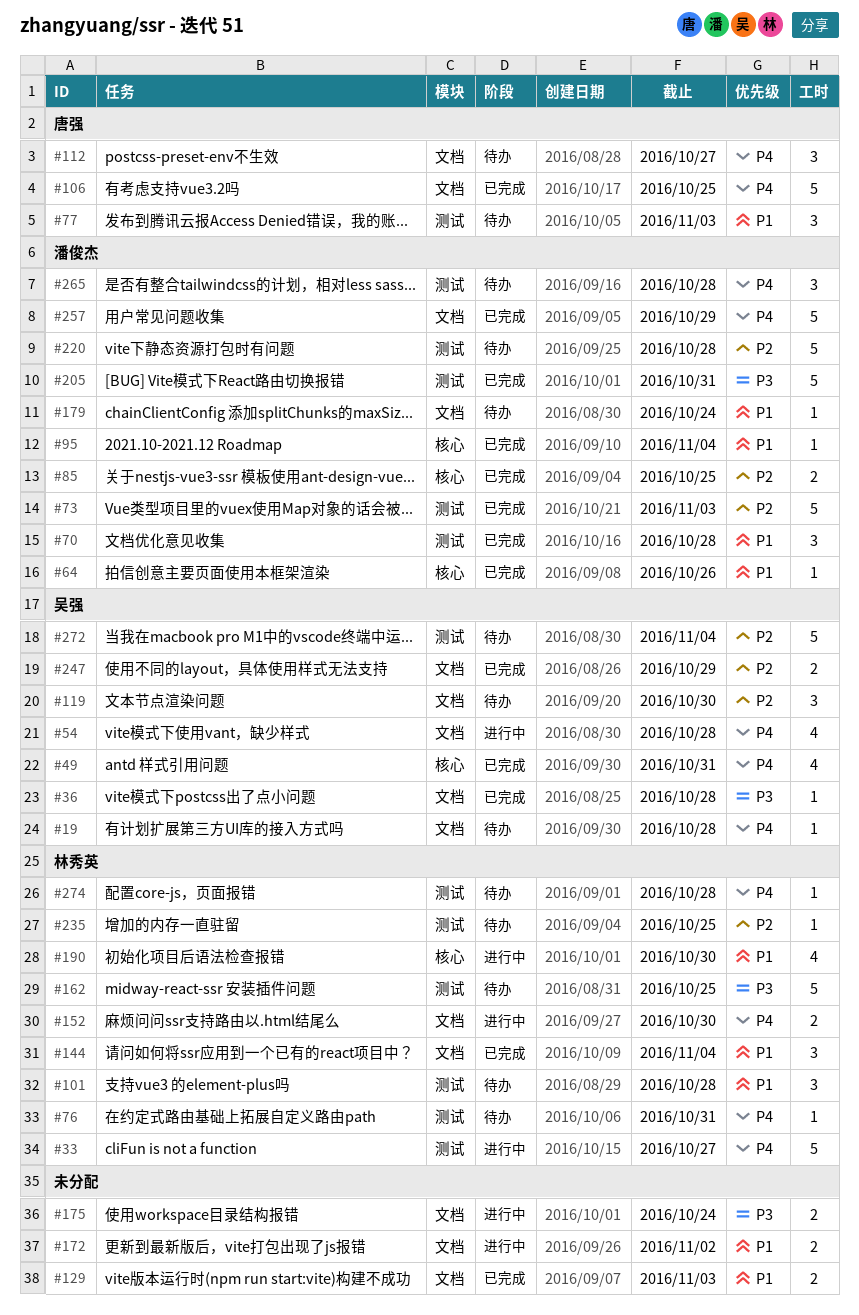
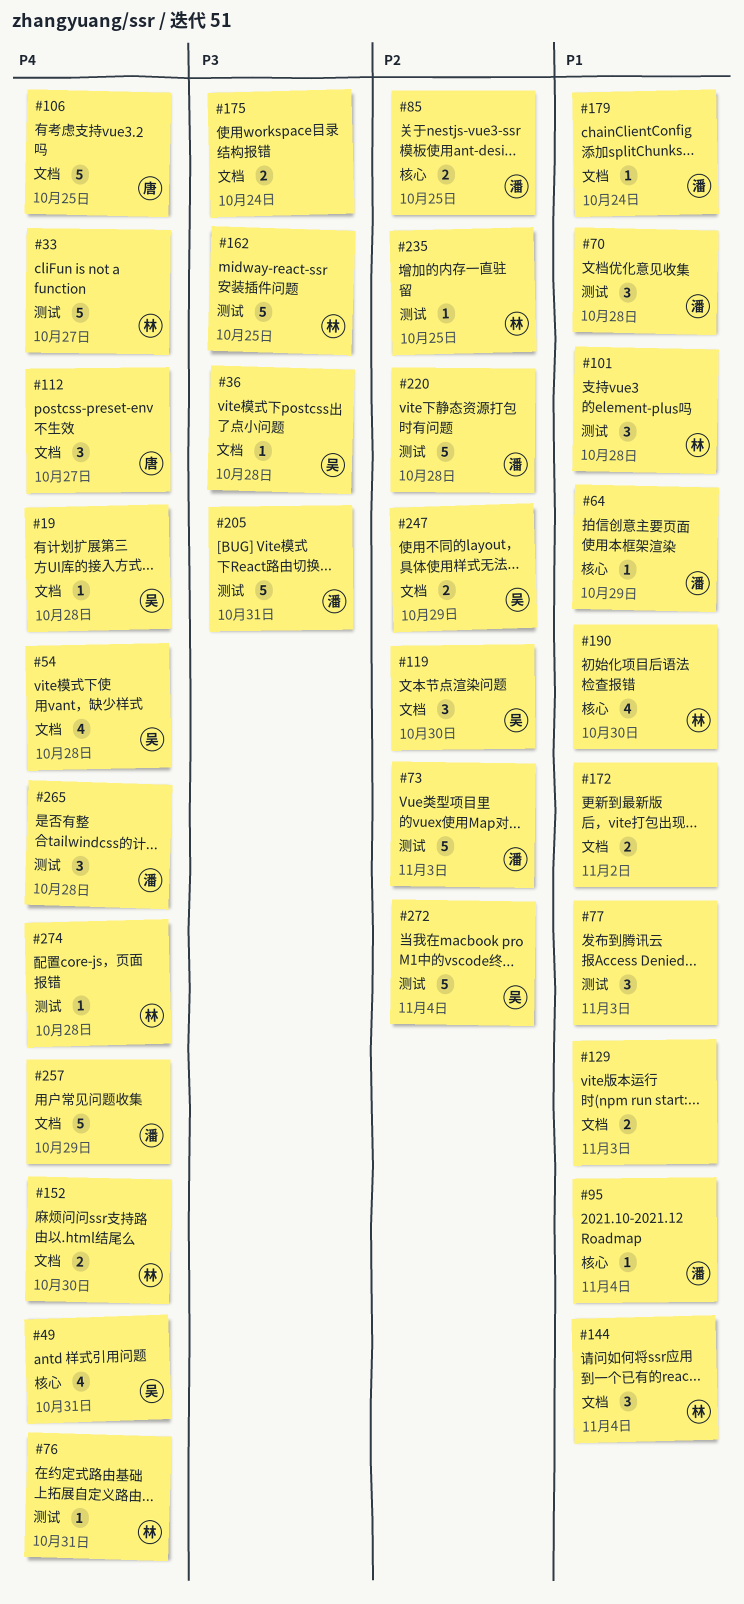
#64, due: Oct 26 -> Oct 29
#77, owner: 唐强 -> none

